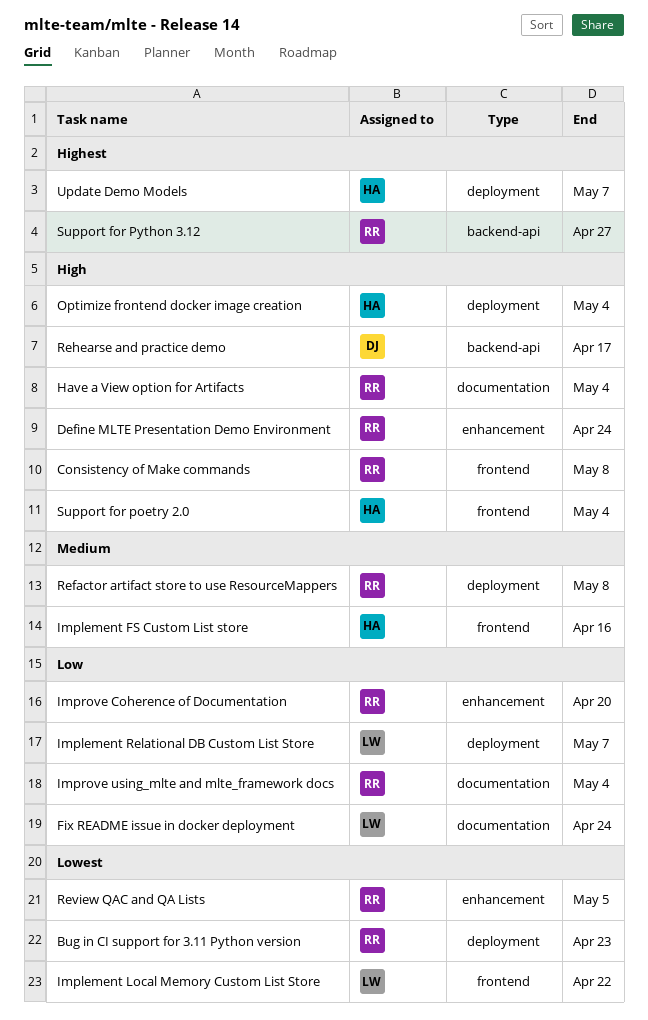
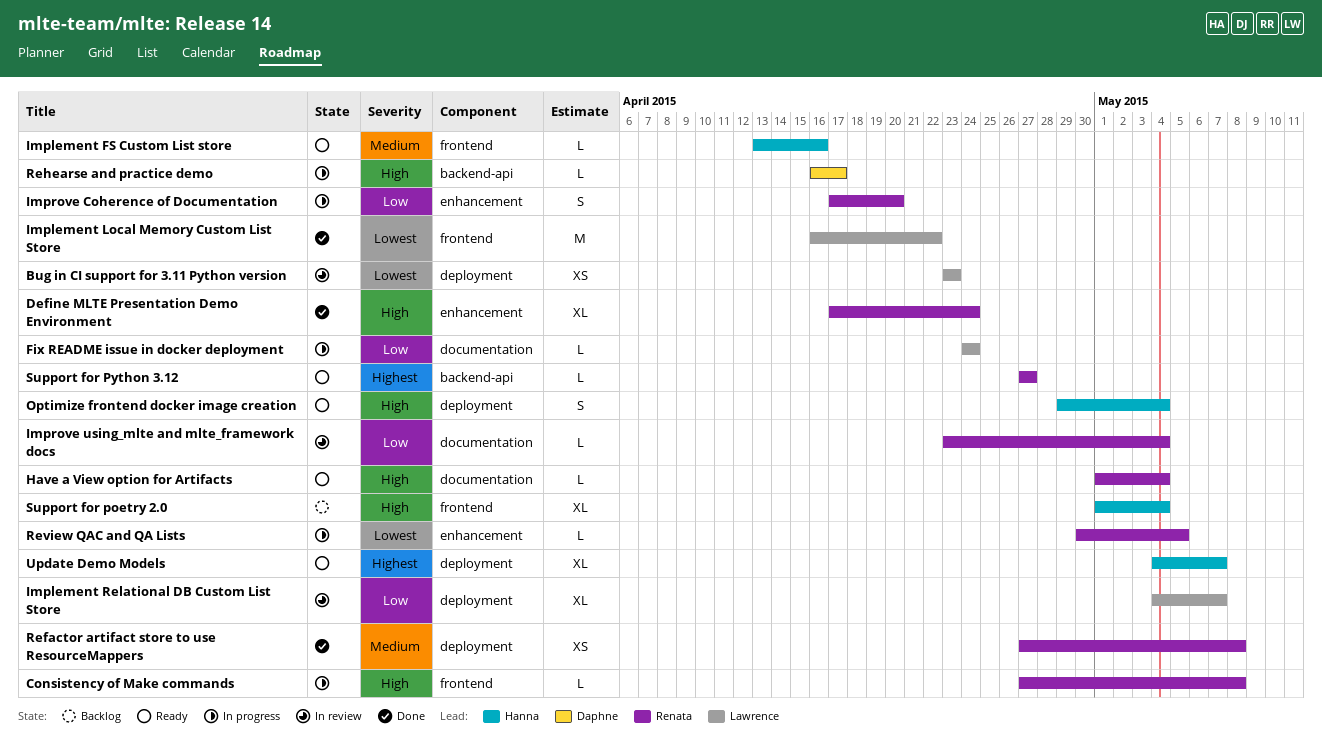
Bug in CI support for 3.11 Python version, owner: Renata -> Lawrence

